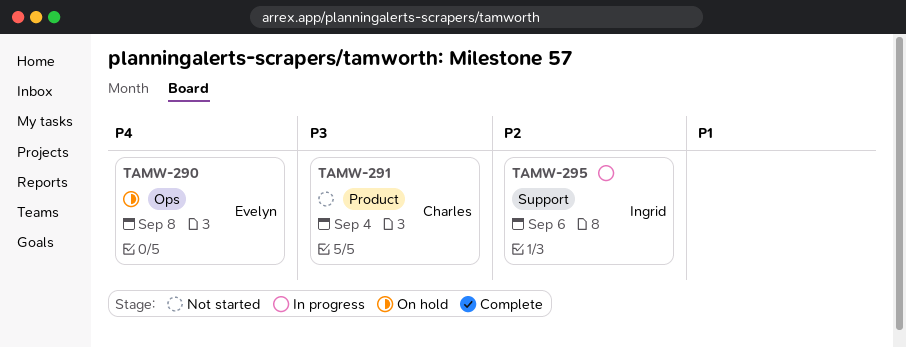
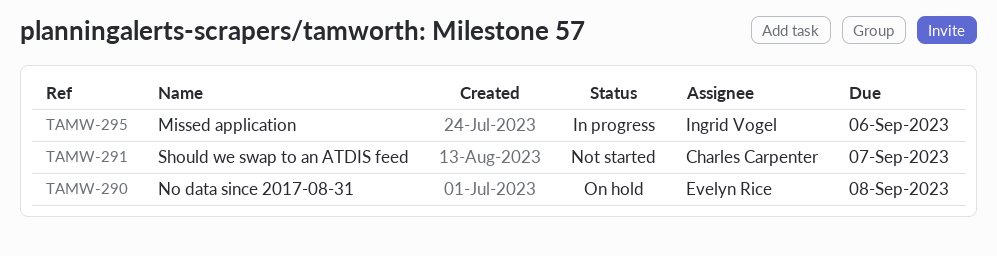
TAMW-291, due: Sep 4 -> Sep 7

